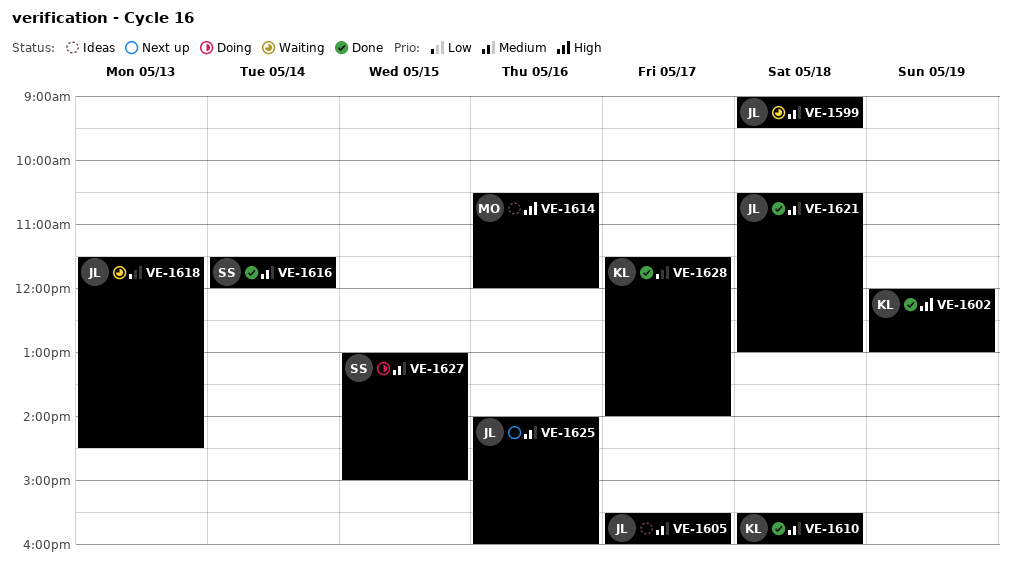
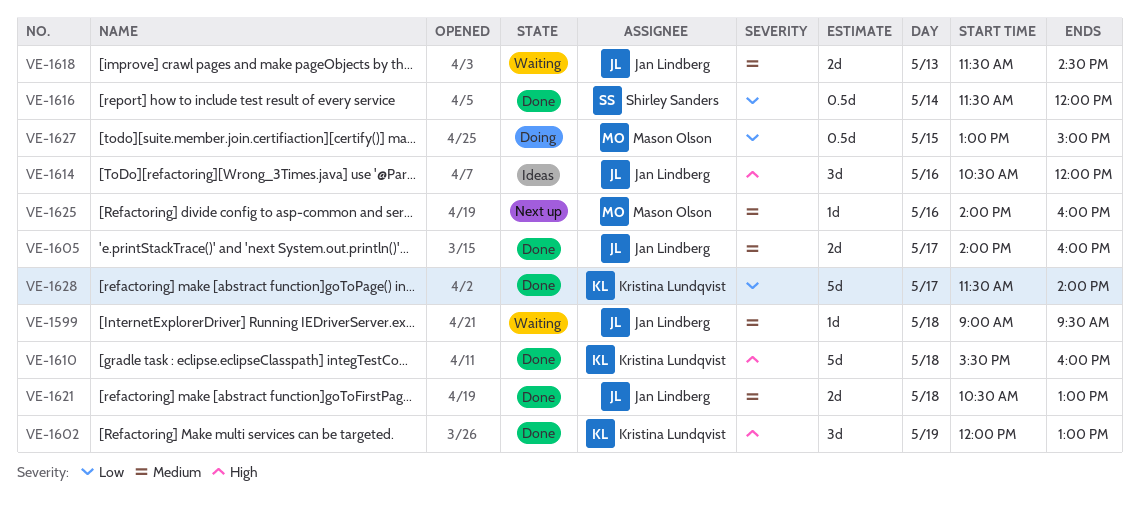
VE-1605, status: Ideas -> Done
VE-1605, begins: 15:30 -> 14:00
VE-1610, priority: Medium -> High
VE-1614, owner: Mason Olson -> Jan Lindberg
VE-1616, priority: Medium -> Low
VE-1618, priority: Low -> Medium
VE-1625, owner: Jan Lindberg -> Mason Olson
VE-1627, owner: Shirley Sanders -> Mason Olson
VE-1627, priority: Medium -> Low

